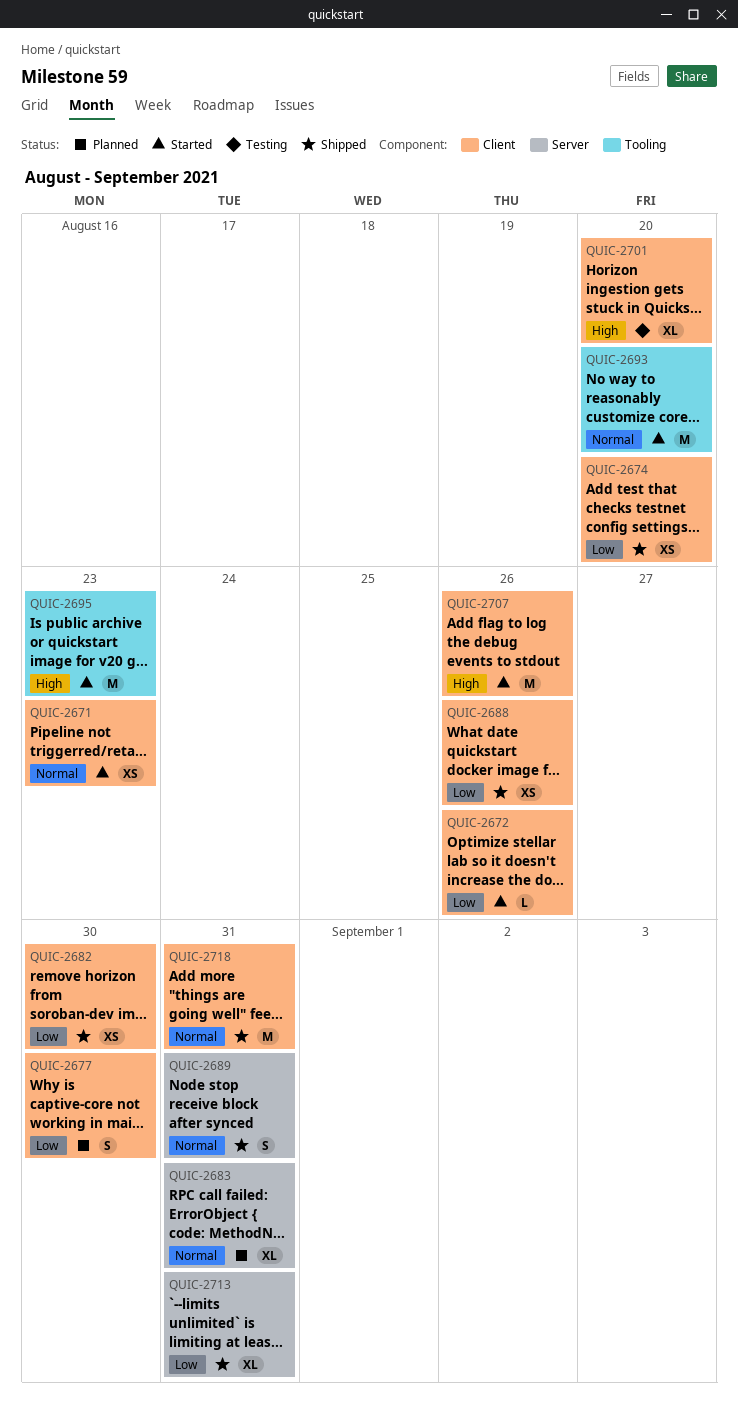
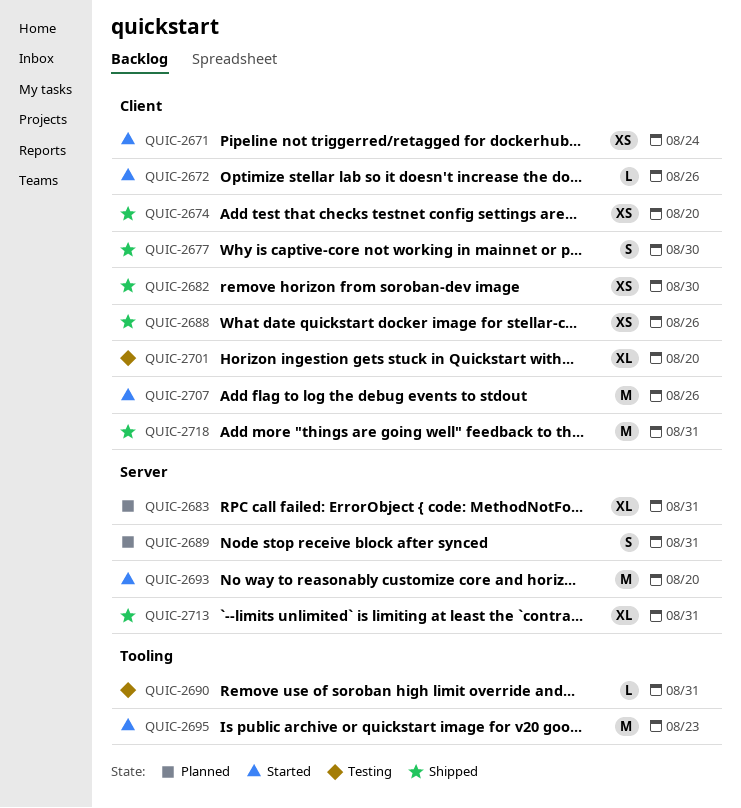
QUIC-2671, due: Aug 23 -> Aug 24
QUIC-2677, status: Planned -> Shipped
QUIC-2689, status: Shipped -> Planned
QUIC-2690: none -> present
QUIC-2693, label: Tooling -> Server

